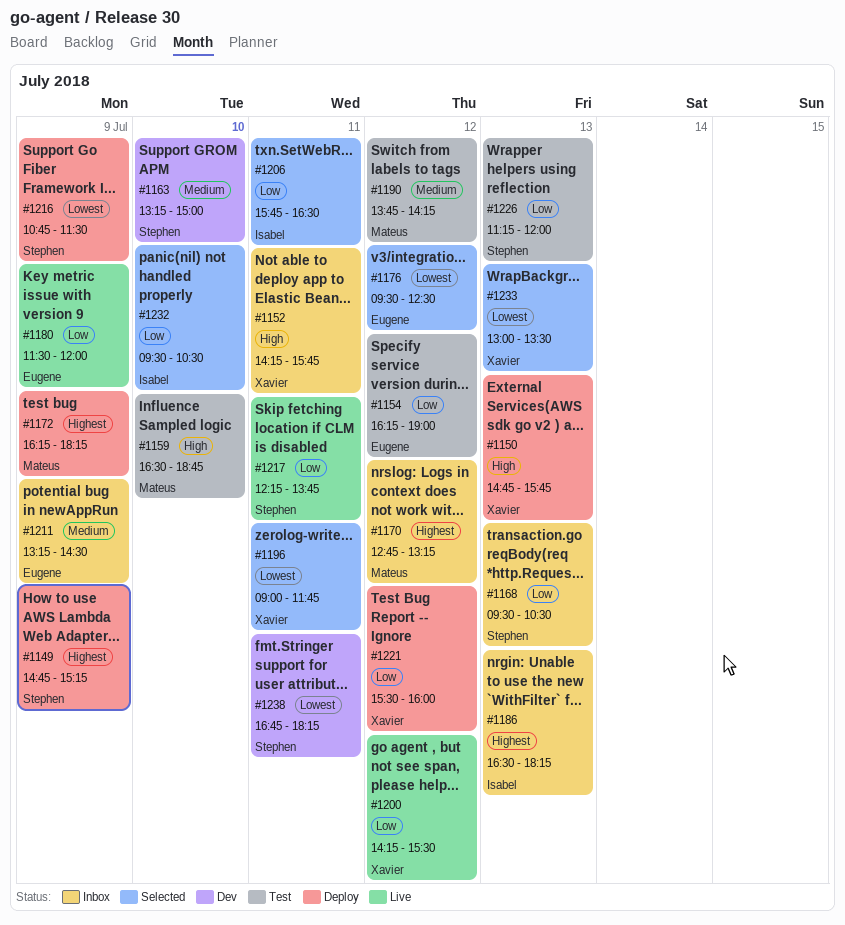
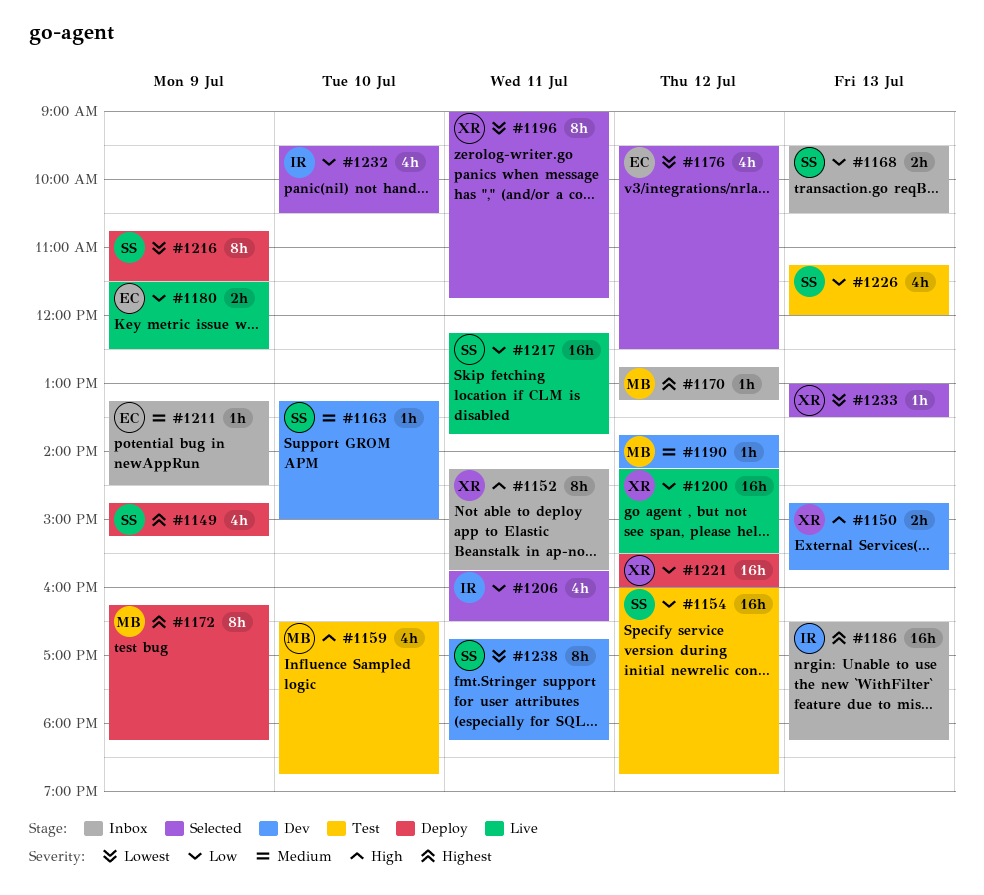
#1150, status: Deploy -> Dev
#1154, owner: Eugene -> Stephen
#1154, begins: 16:15 -> 16:00
#1154, ends: 19:00 -> 18:45
#1180, ends: 12:00 -> 12:30
#1190, status: Test -> Dev

